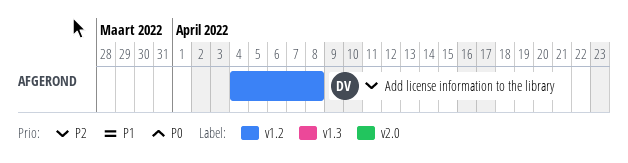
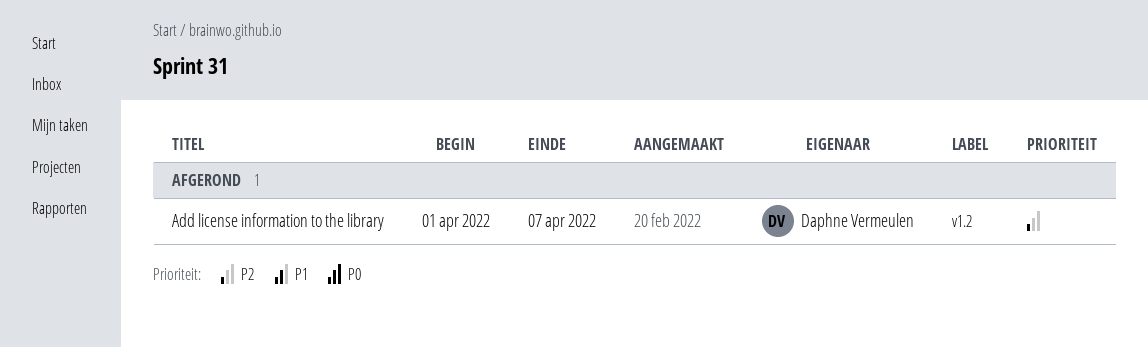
Add license information to the library, start: Apr 4 -> Apr 1
Add license information to the library, due: Apr 8 -> Apr 7

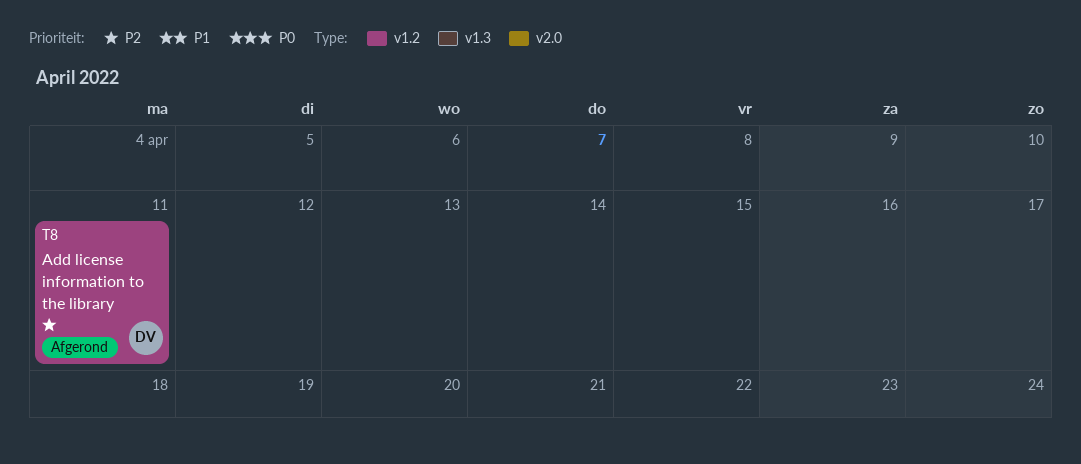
Add license information to the library, due: Apr 7 -> Apr 11

